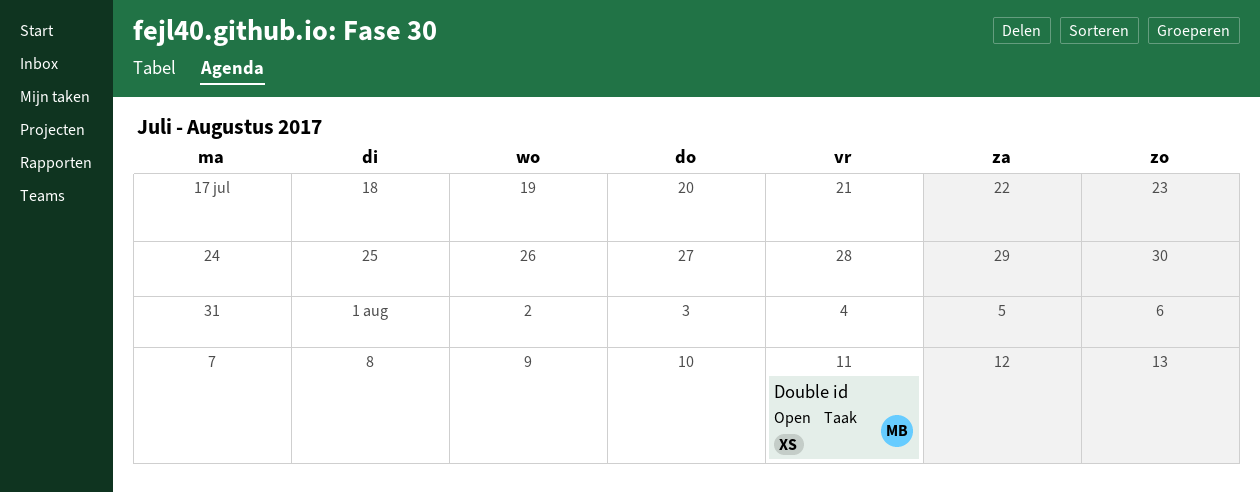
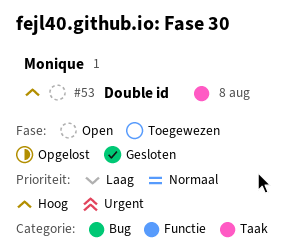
Double id, due: Aug 11 -> Aug 8

